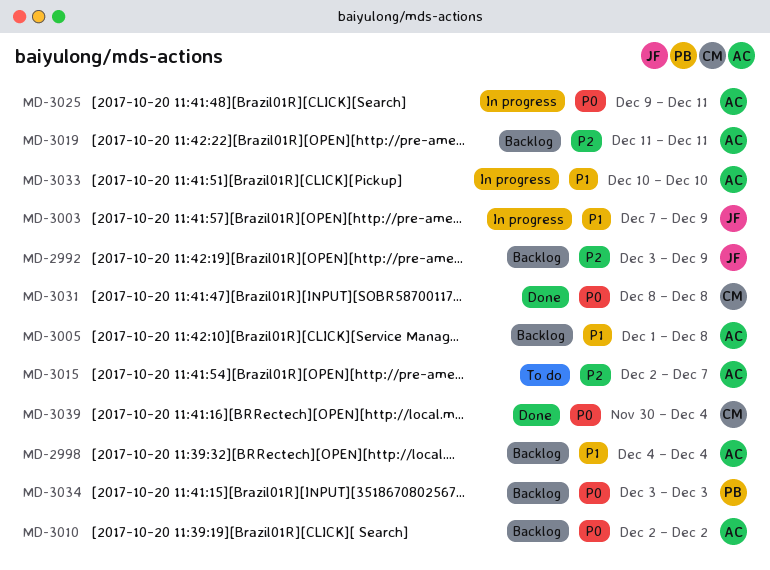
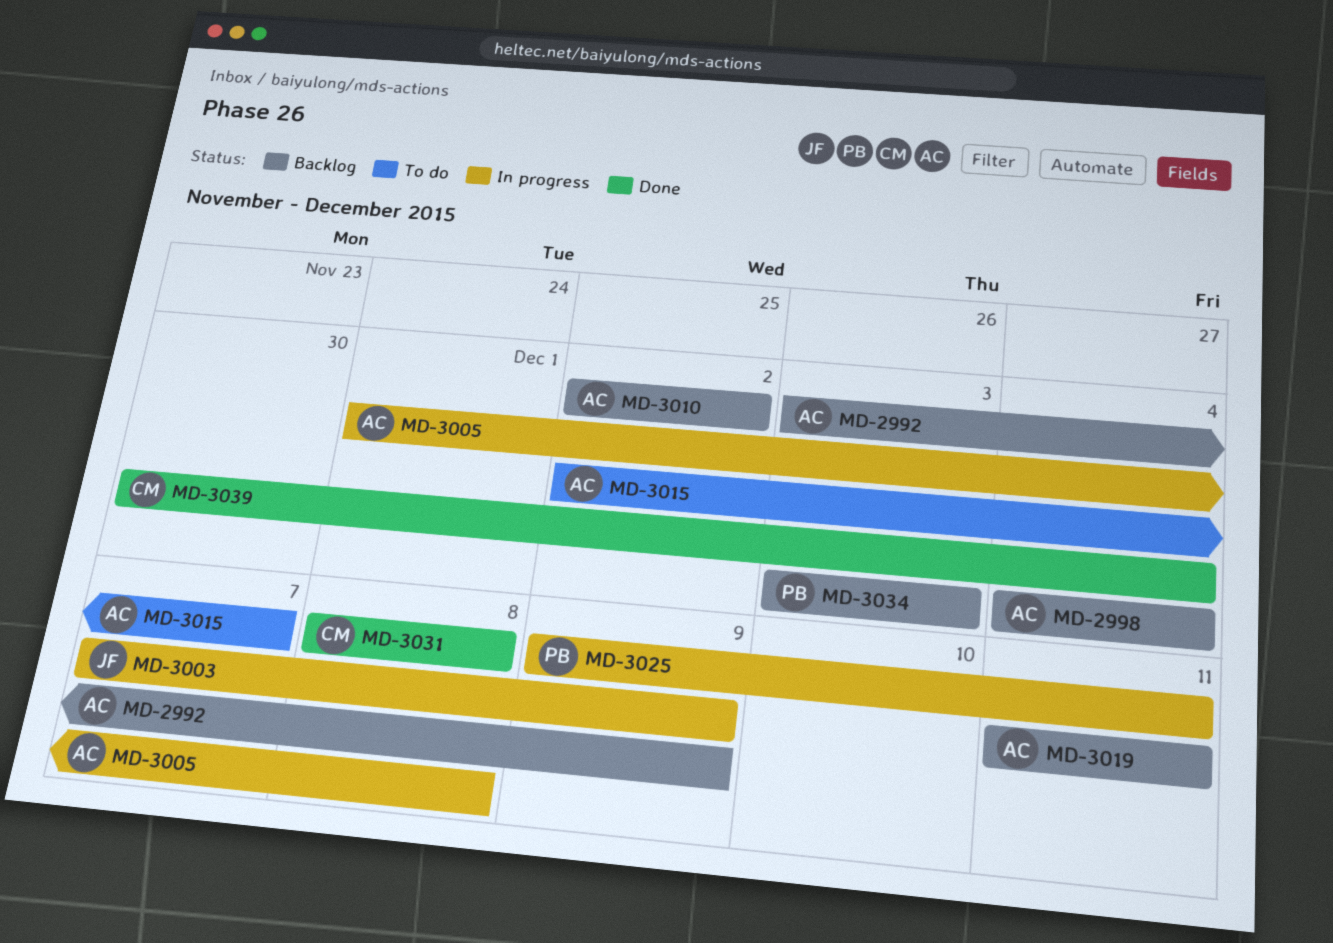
MD-2992, owner: JF -> AC
MD-3005, status: Backlog -> In progress
MD-3025, owner: AC -> PB
MD-3033: present -> none

